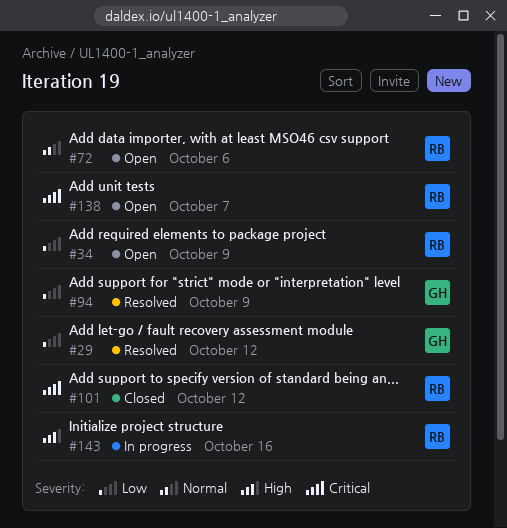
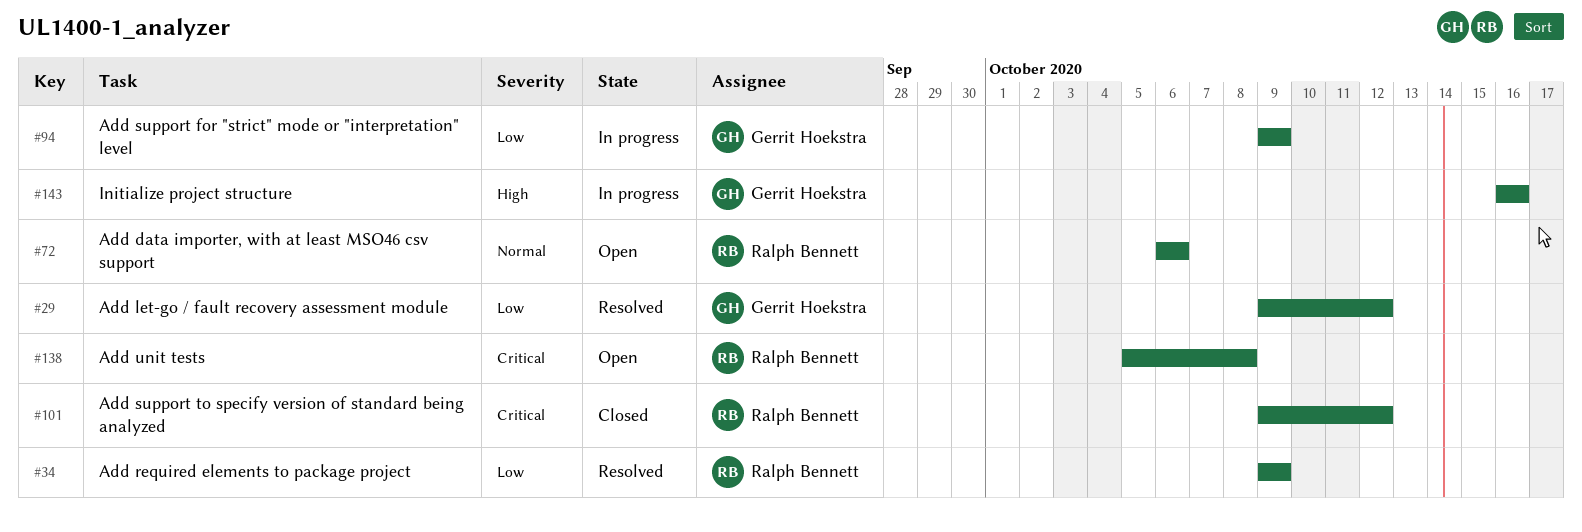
#34, status: Open -> Resolved
#94, status: Resolved -> In progress
#138, due: Oct 7 -> Oct 8
#143, owner: Ralph Bennett -> Gerrit Hoekstra

